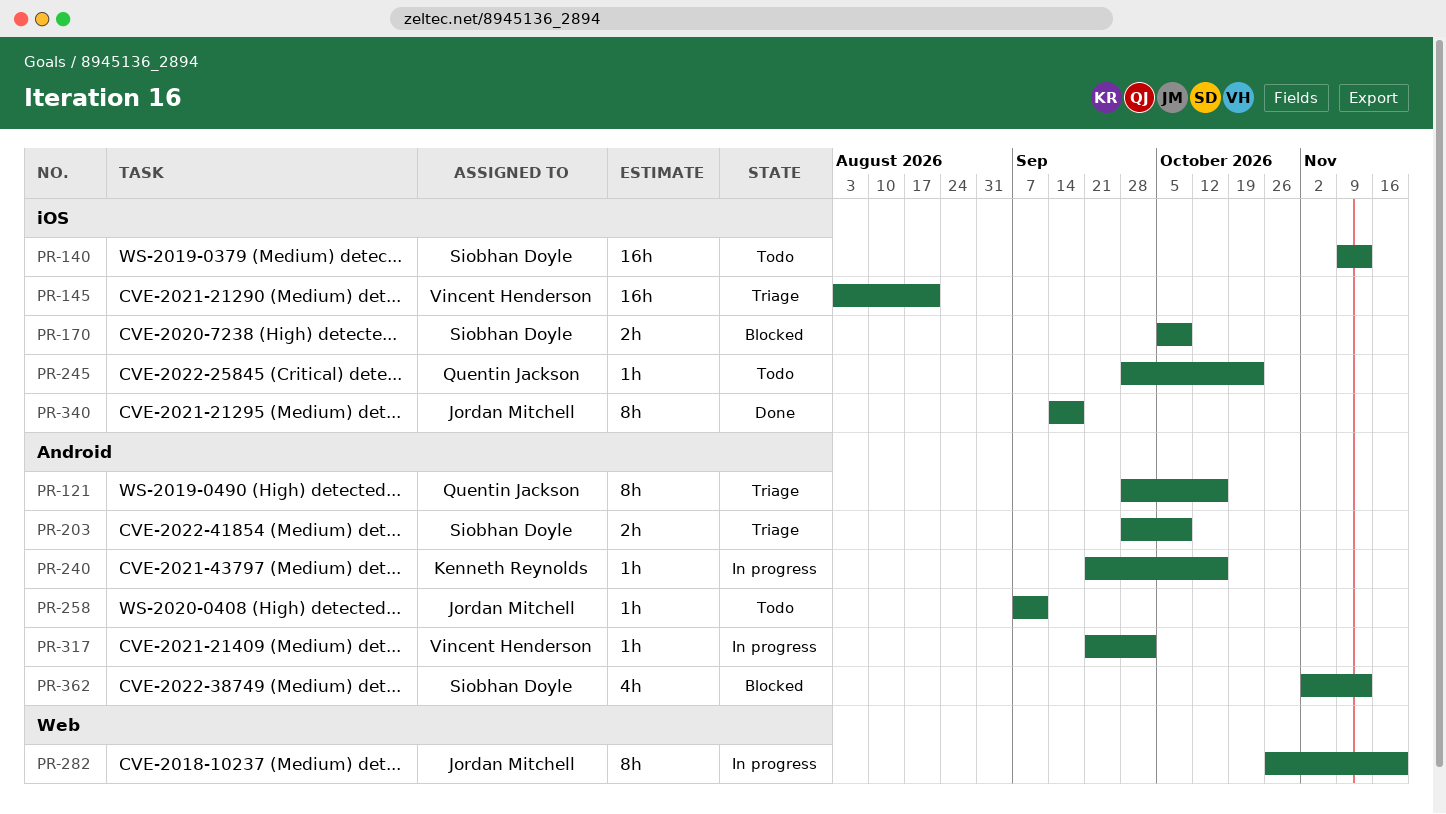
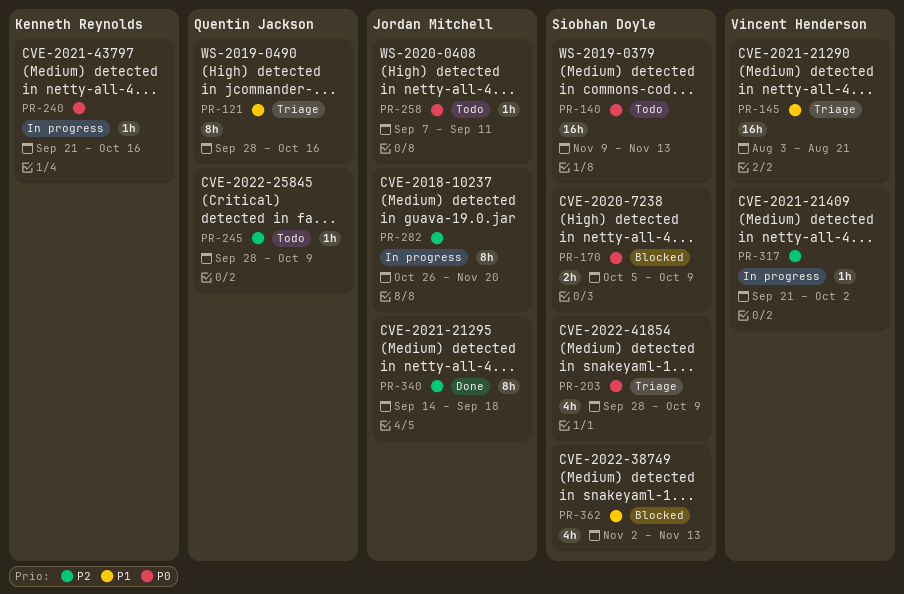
PR-203, estimate: 2h -> 4h
PR-245, due: Oct 23 -> Oct 9

